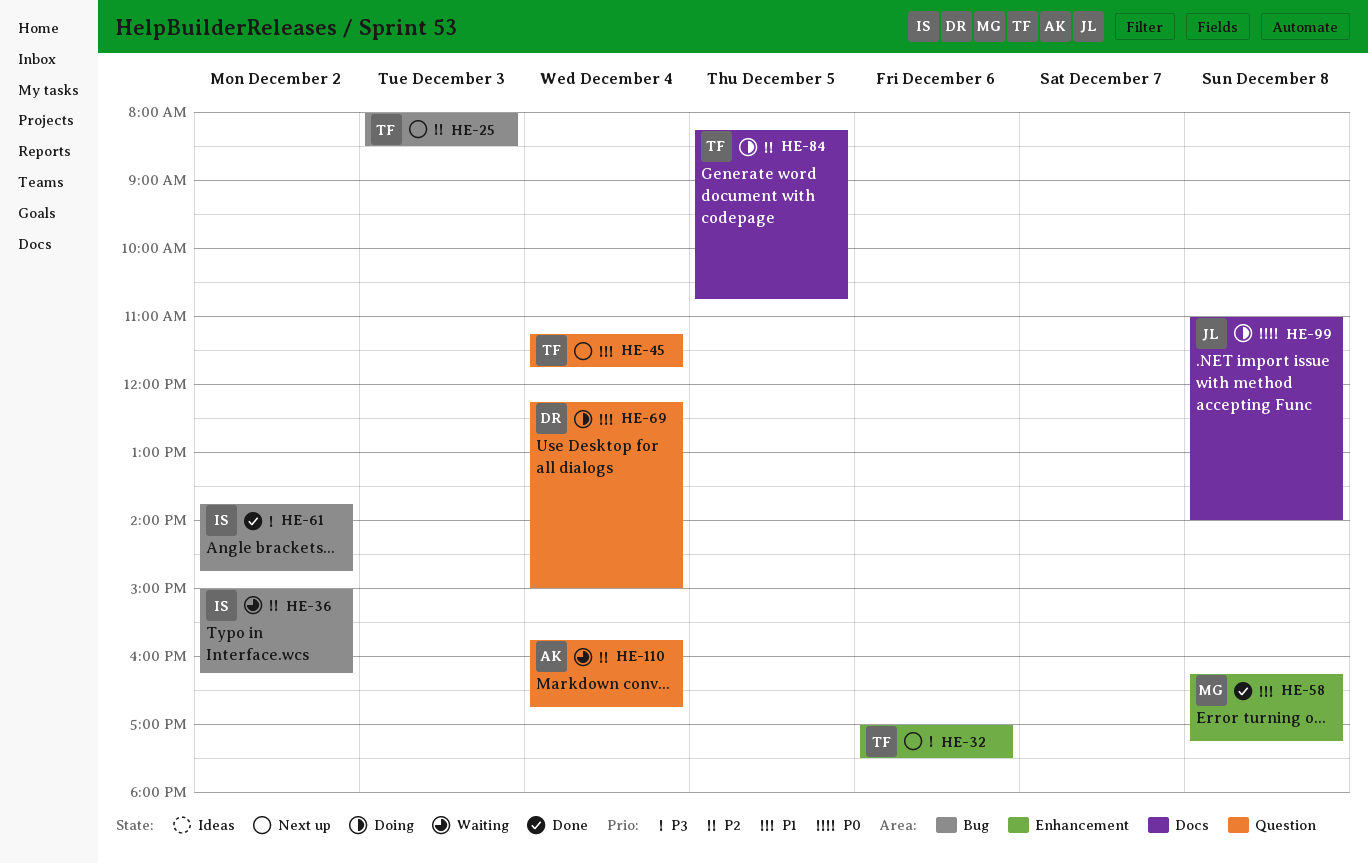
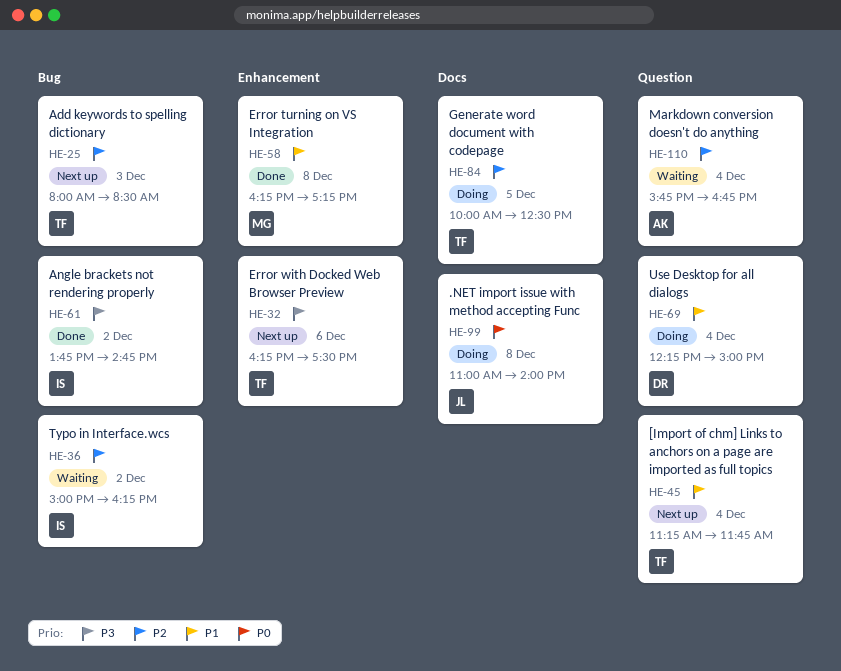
HE-32, begins: 17:00 -> 16:15
HE-84, begins: 08:15 -> 10:00
HE-84, ends: 10:45 -> 12:30

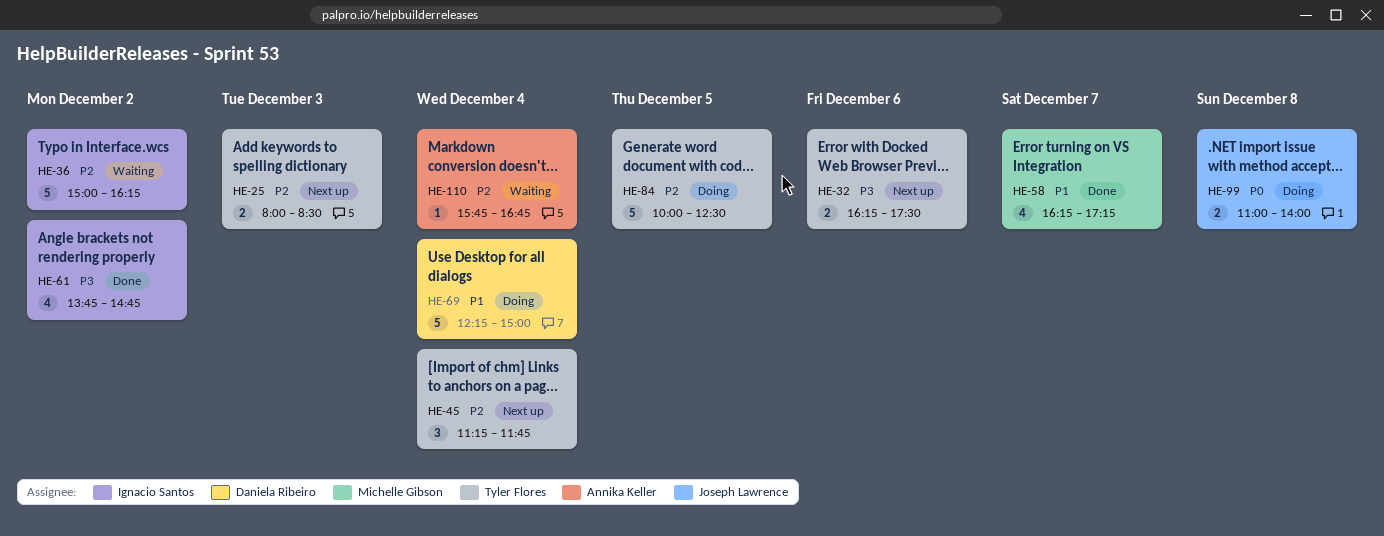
HE-45, priority: P1 -> P2
HE-58, day: Dec 8 -> Dec 7

